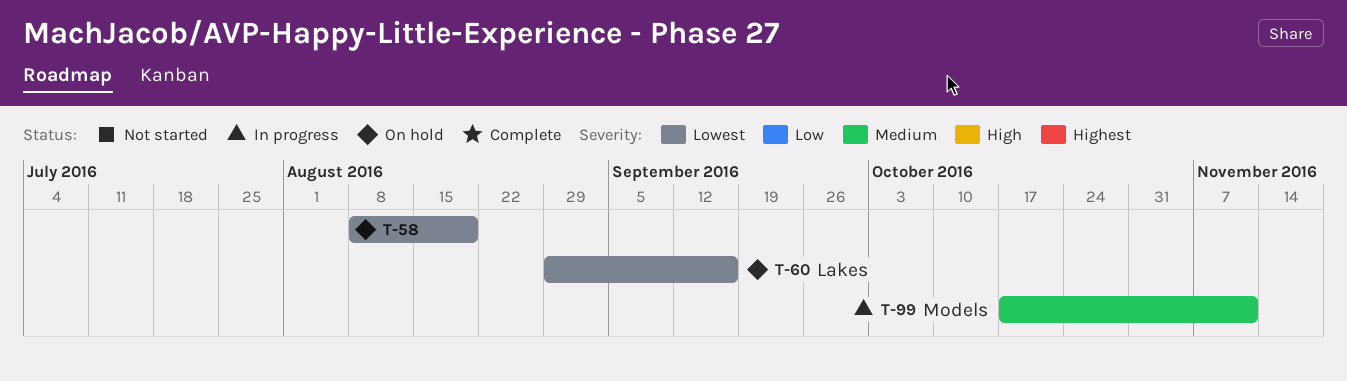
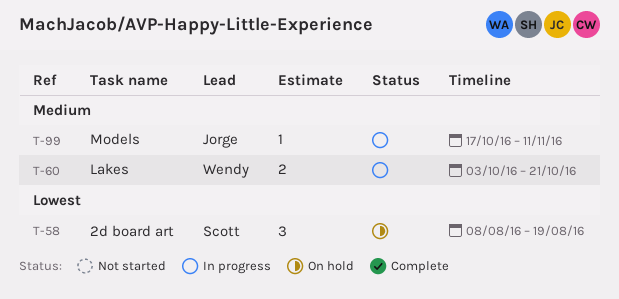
T-60, status: On hold -> In progress
T-60, priority: Lowest -> Medium
T-60, start: Aug 29 -> Oct 3
T-60, due: Sep 16 -> Oct 21

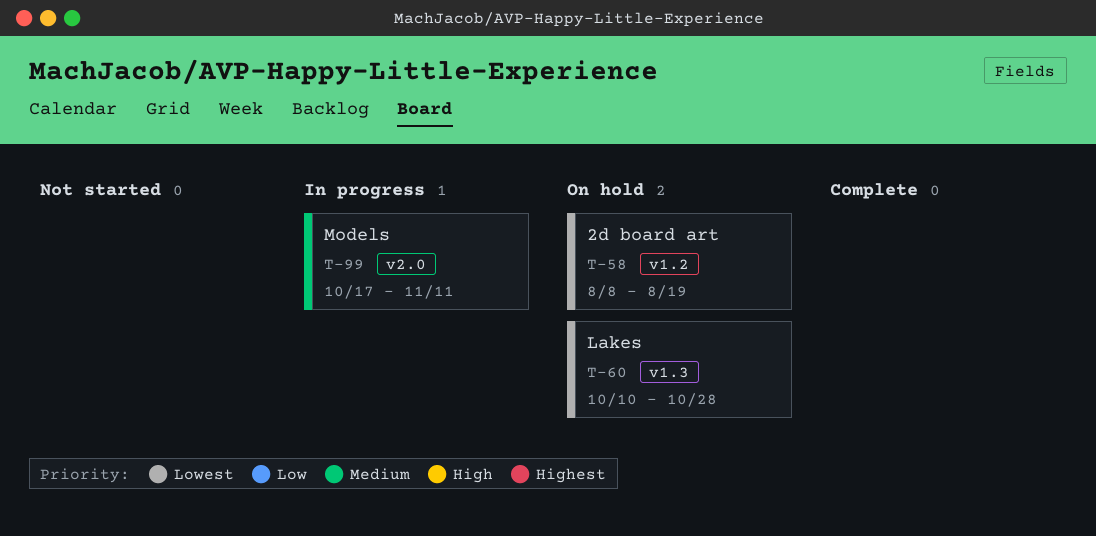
T-60, status: In progress -> On hold
T-60, priority: Medium -> Lowest
T-60, start: Oct 3 -> Oct 10
T-60, due: Oct 21 -> Oct 28

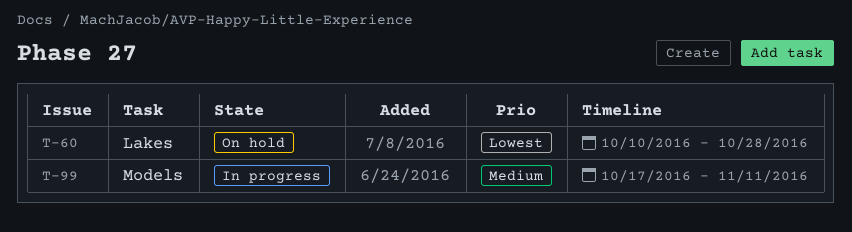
T-58: present -> none

